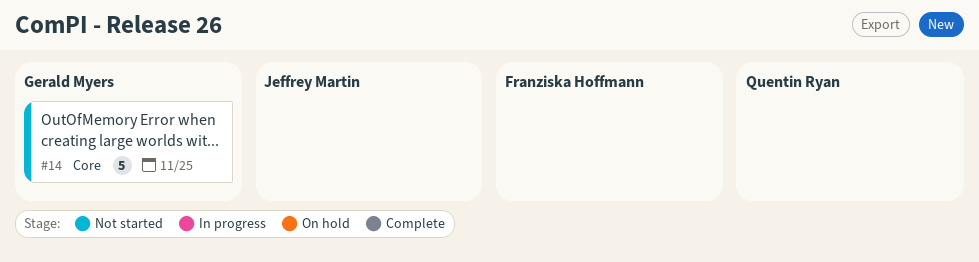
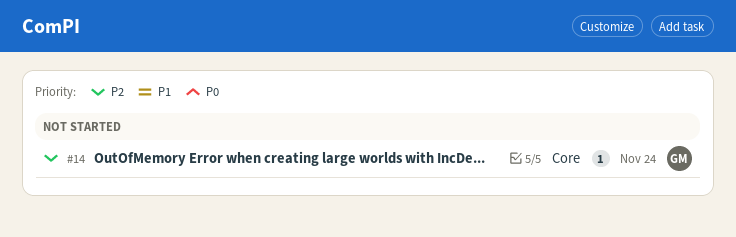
#14, estimate: 5 -> 1
#14, due: Nov 25 -> Nov 24

